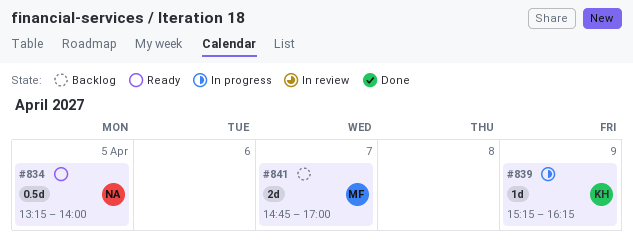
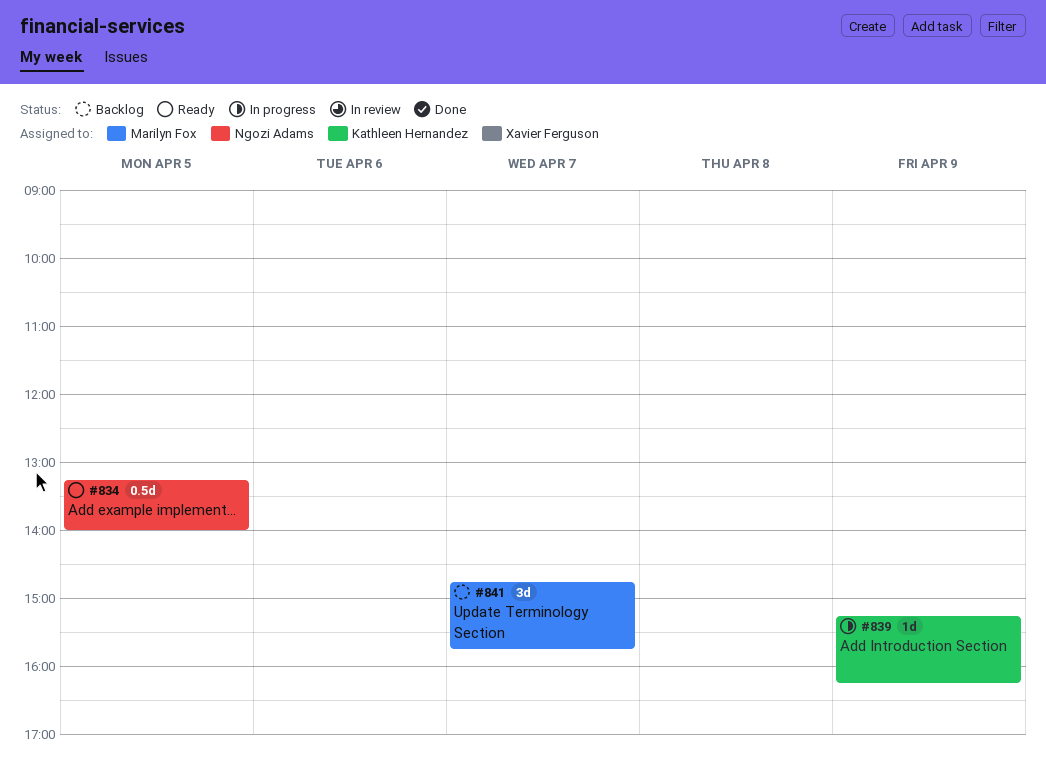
#841, estimate: 2d -> 3d
#841, ends: 17:00 -> 15:45

